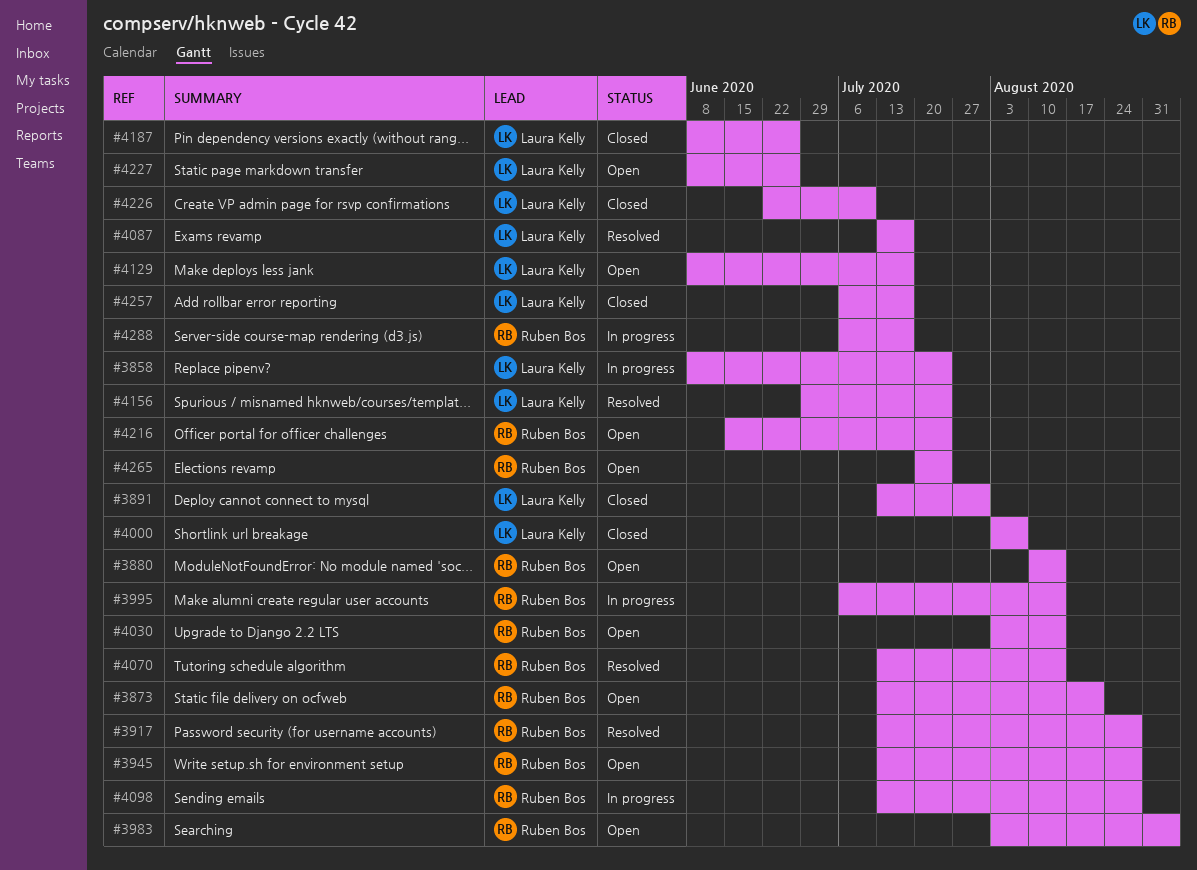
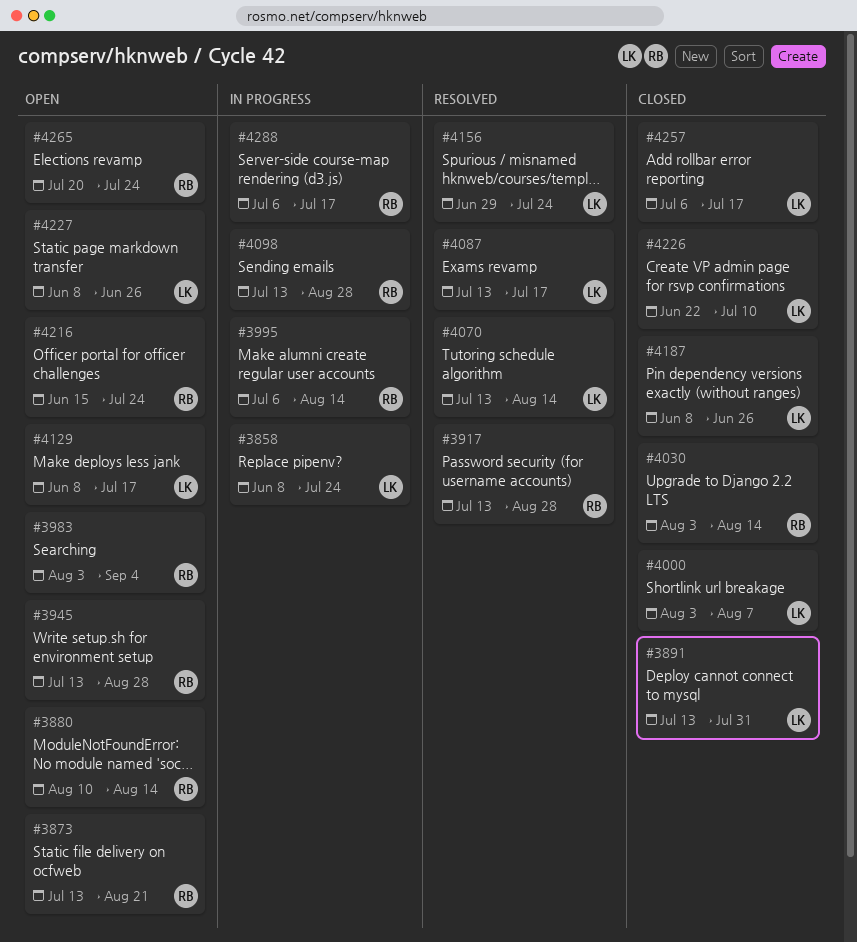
#4030, status: Open -> Closed
#4070, owner: Ruben Bos -> Laura Kelly

